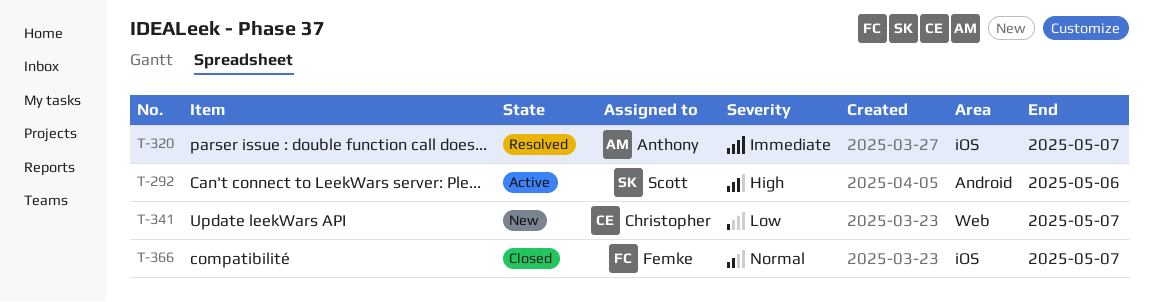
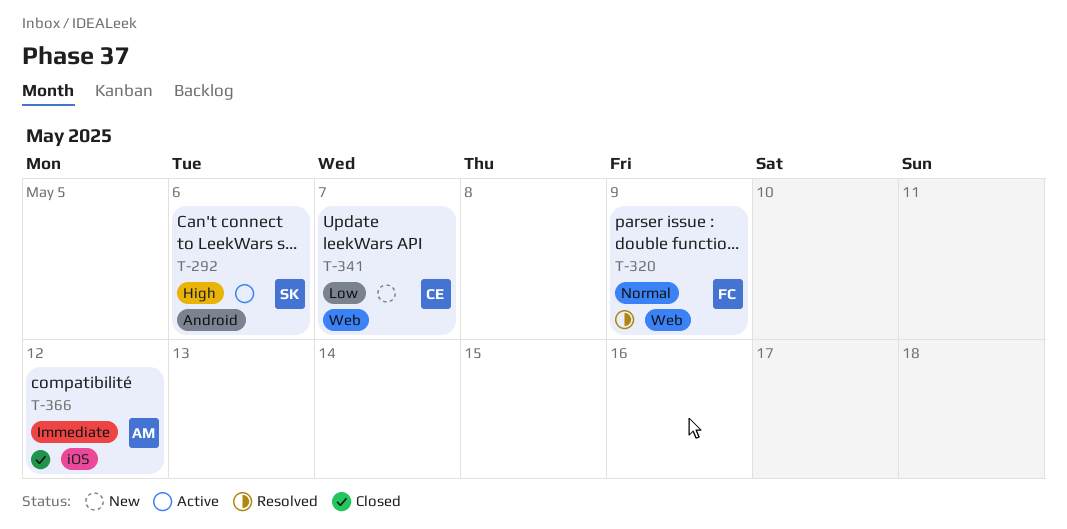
T-320, owner: Anthony -> Femke
T-320, priority: Immediate -> Normal
T-320, label: iOS -> Web
T-320, due: May 7 -> May 9
T-366, owner: Femke -> Anthony
T-366, priority: Normal -> Immediate
T-366, due: May 7 -> May 12

